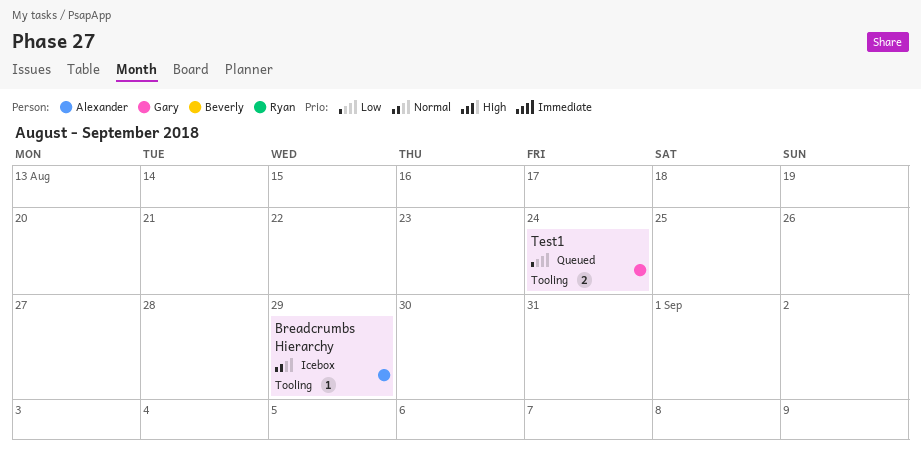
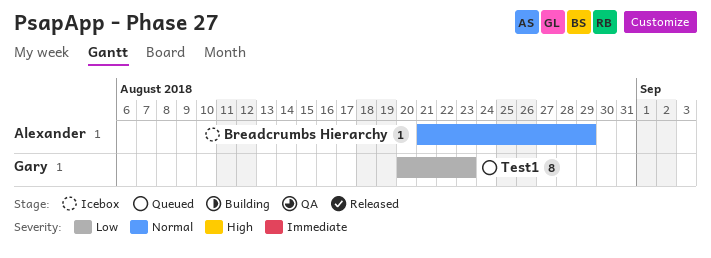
Test1, estimate: 2 -> 8
Test1, due: Aug 24 -> Aug 23

